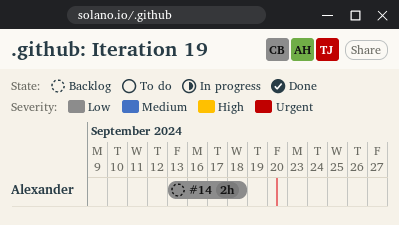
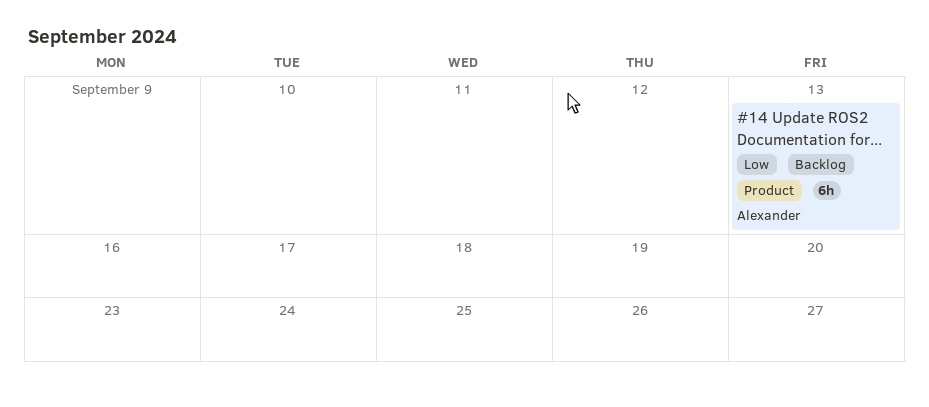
#14, estimate: 2h -> 6h
#14, due: Sep 18 -> Sep 13

